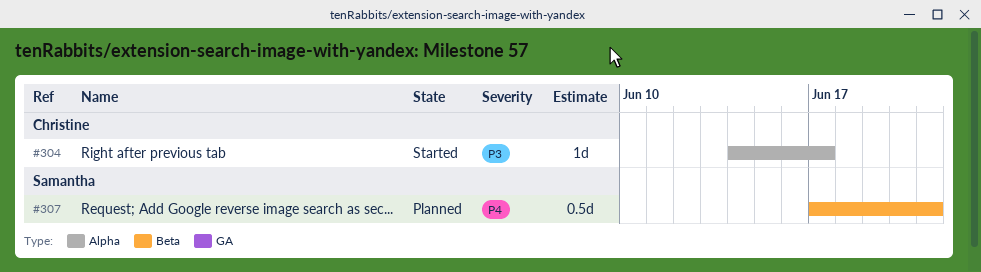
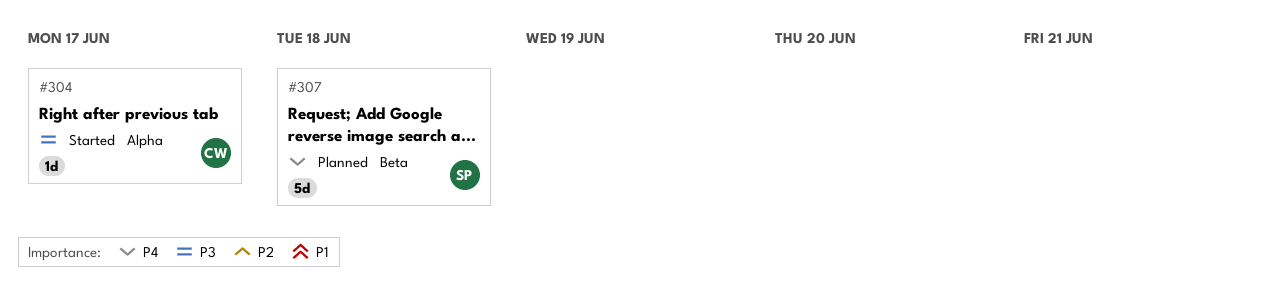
#307, estimate: 0.5d -> 5d
#307, due: Jun 21 -> Jun 18

